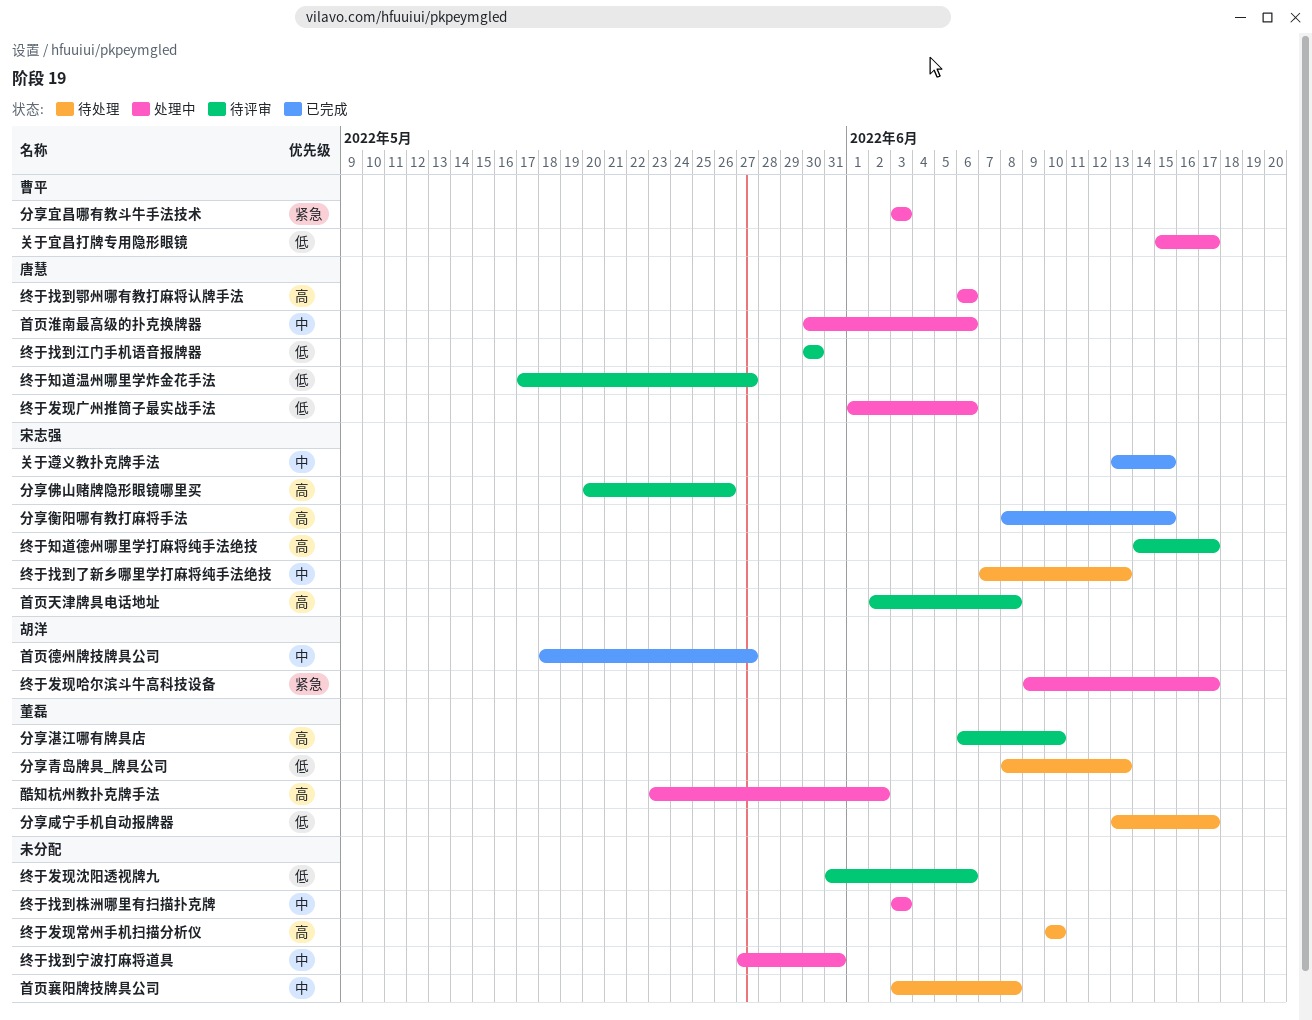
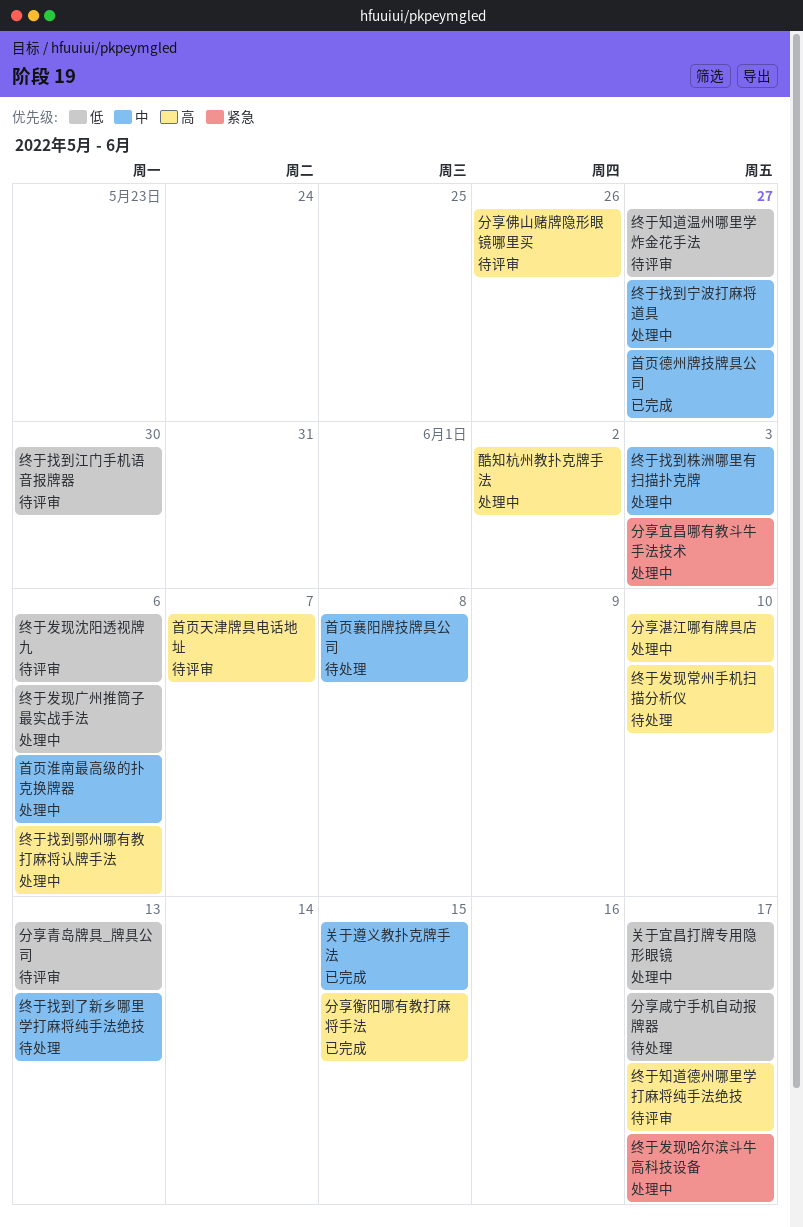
分享湛江哪有牌具店, status: 待评审 -> 处理中
分享青岛牌具_牌具公司, status: 待处理 -> 待评审
终于找到宁波打麻将道具, due: May 31 -> May 27
首页天津牌具电话地址, due: Jun 8 -> Jun 7

